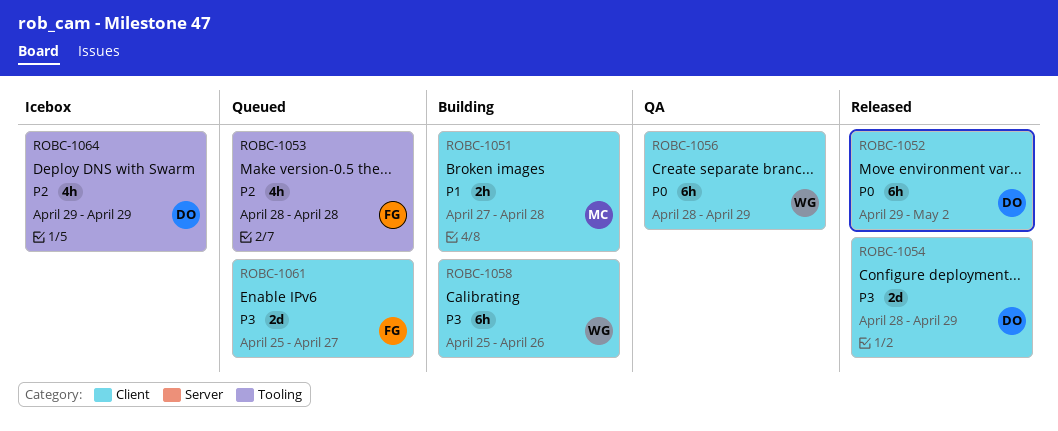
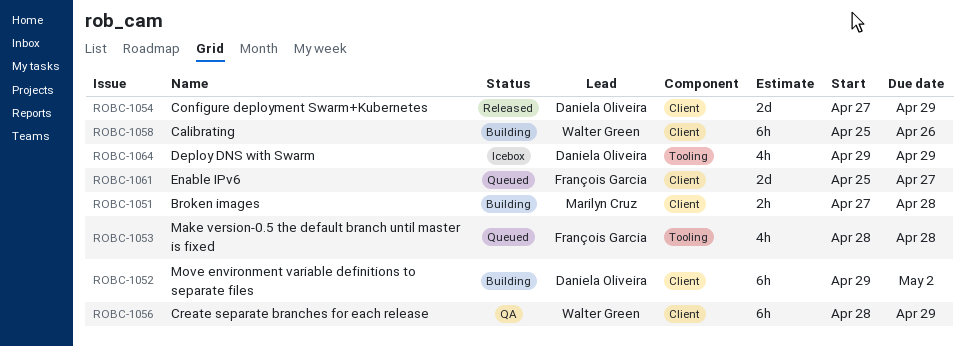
ROBC-1052, status: Released -> Building
ROBC-1054, start: Apr 28 -> Apr 27

